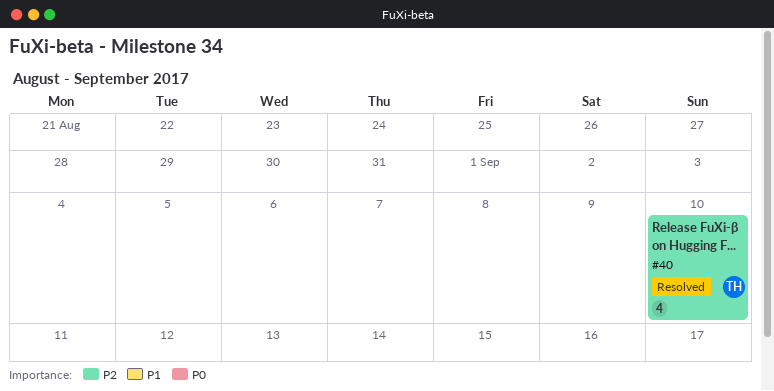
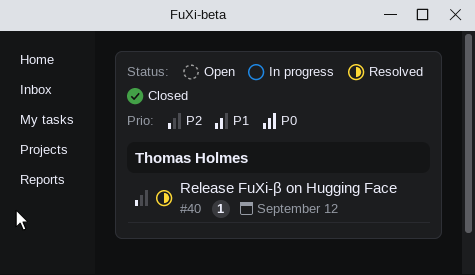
#40, estimate: 4 -> 1
#40, due: Sep 10 -> Sep 12

